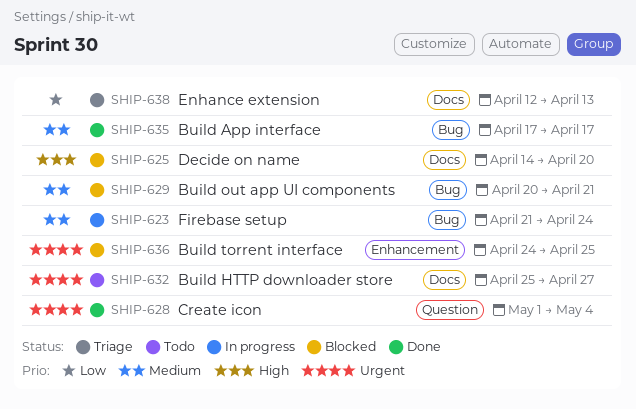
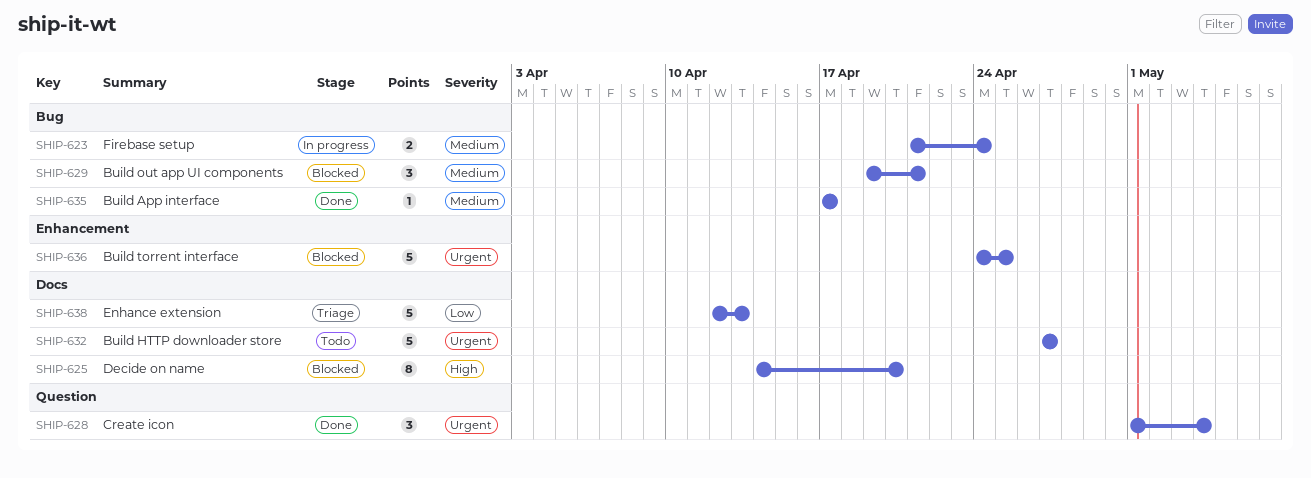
SHIP-629, start: Apr 20 -> Apr 19
SHIP-632, start: Apr 25 -> Apr 27

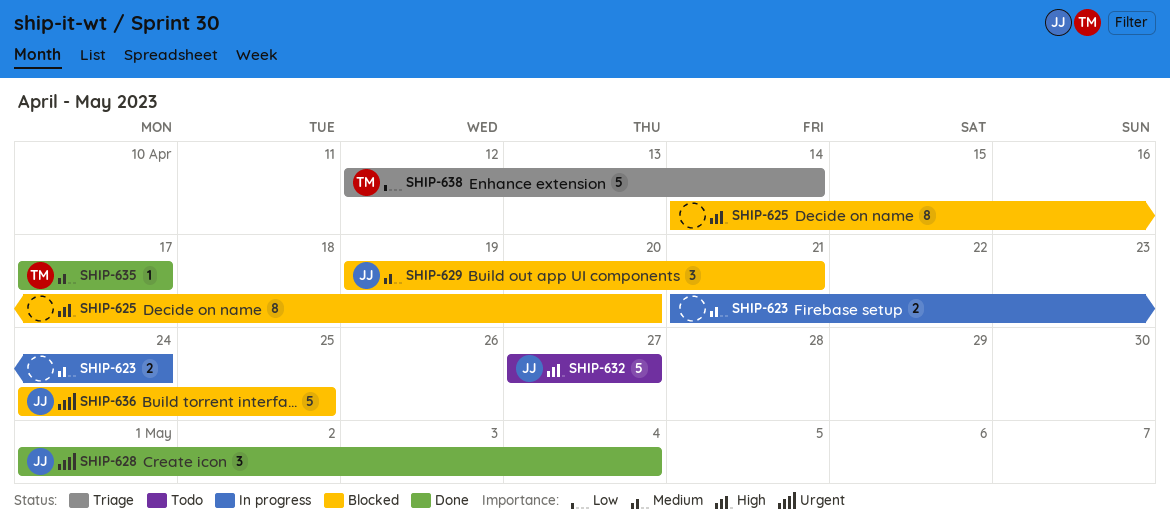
SHIP-632, priority: Urgent -> High
SHIP-638, due: Apr 13 -> Apr 14

